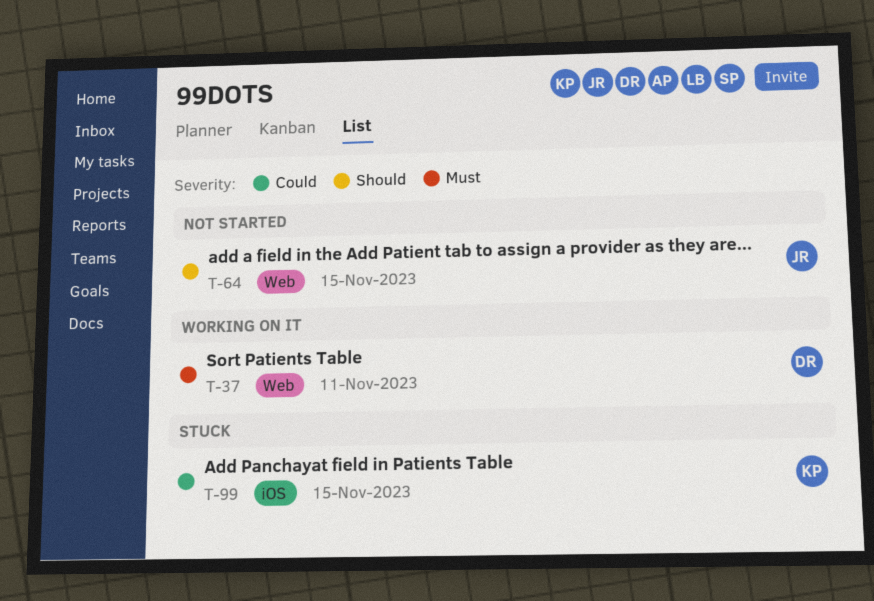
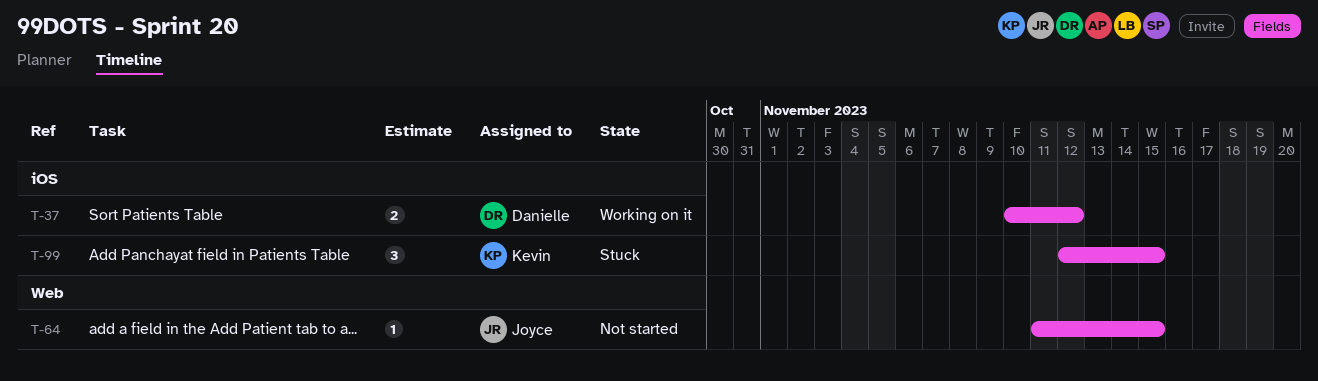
T-37, label: Web -> iOS
T-37, due: Nov 11 -> Nov 12

